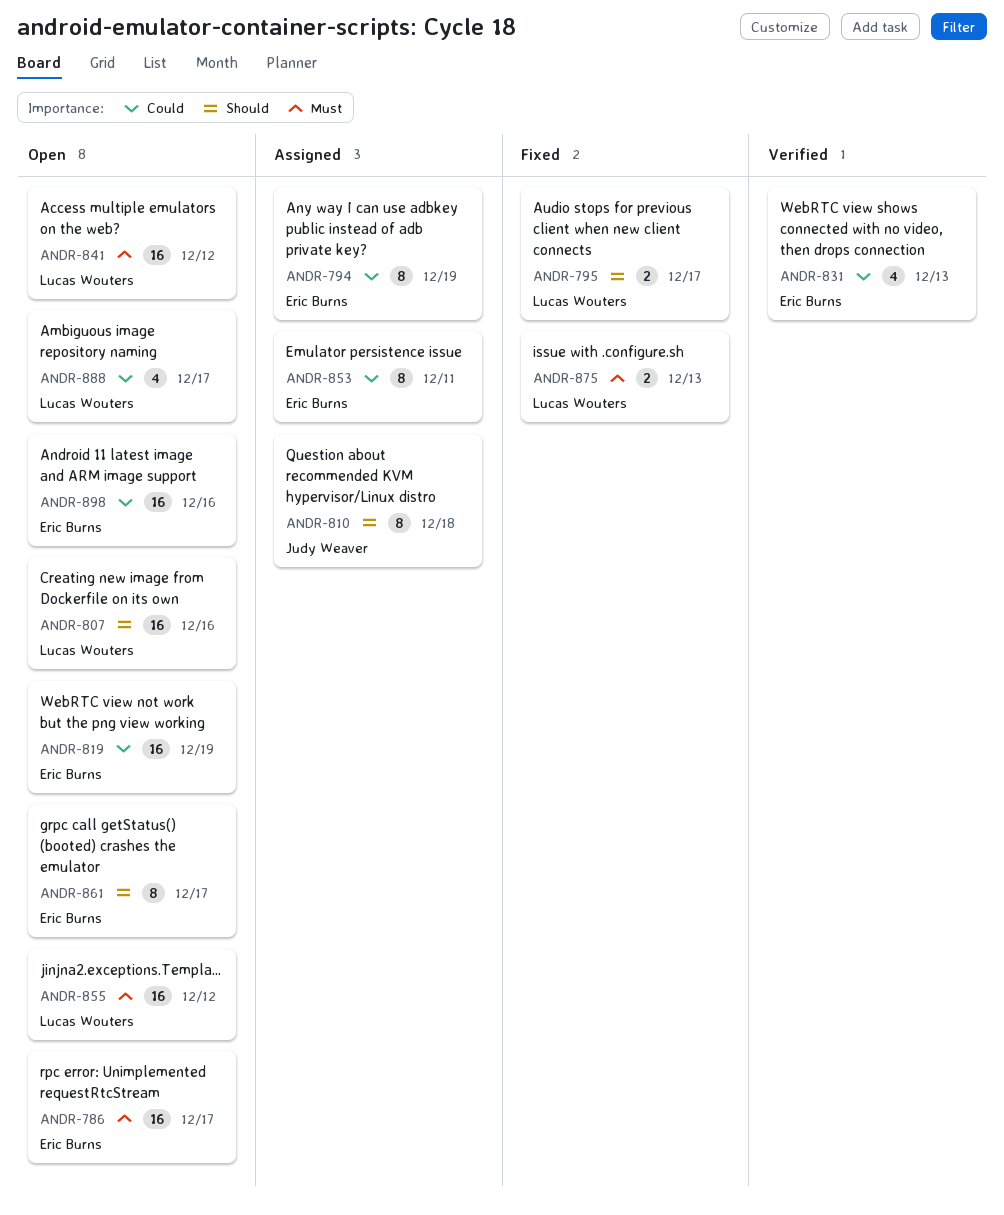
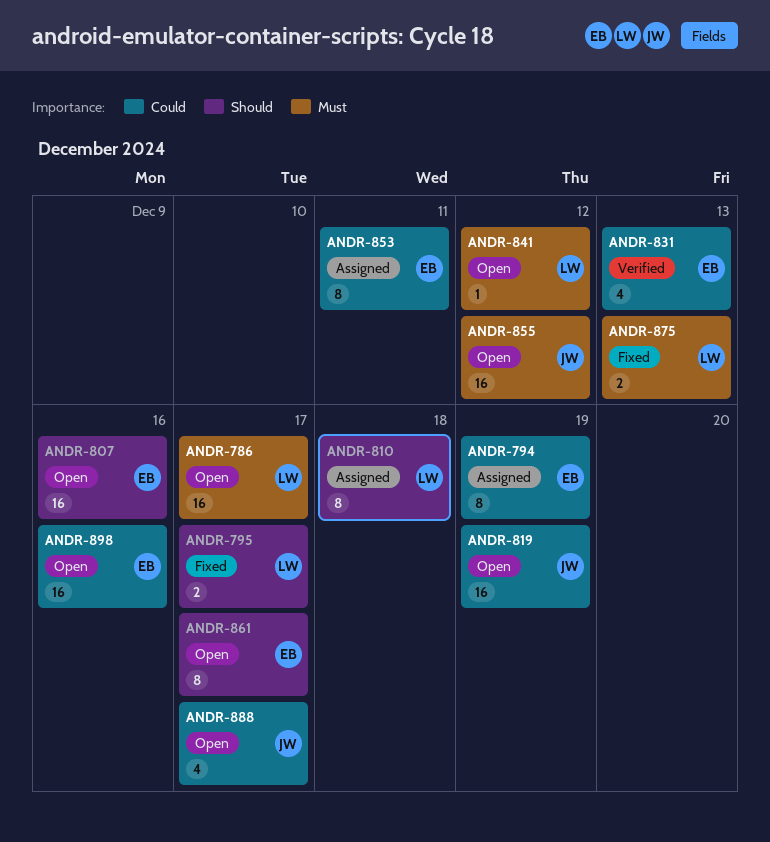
ANDR-786, owner: Eric Burns -> Lucas Wouters
ANDR-807, owner: Lucas Wouters -> Eric Burns
ANDR-810, owner: Judy Weaver -> Lucas Wouters
ANDR-819, owner: Eric Burns -> Judy Weaver
ANDR-841, estimate: 16 -> 1
ANDR-855, owner: Lucas Wouters -> Judy Weaver
ANDR-888, owner: Lucas Wouters -> Judy Weaver

